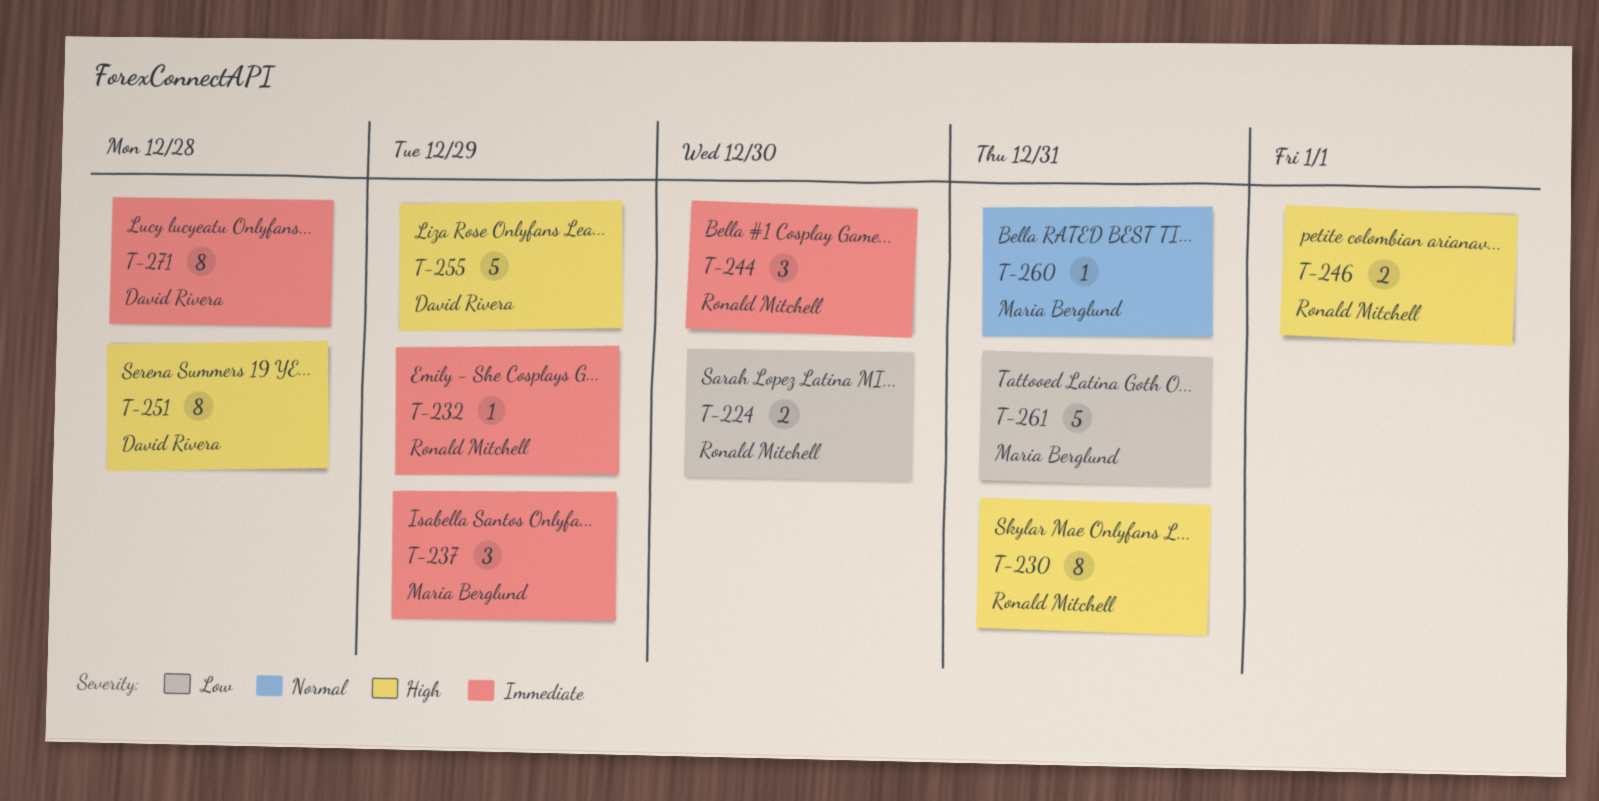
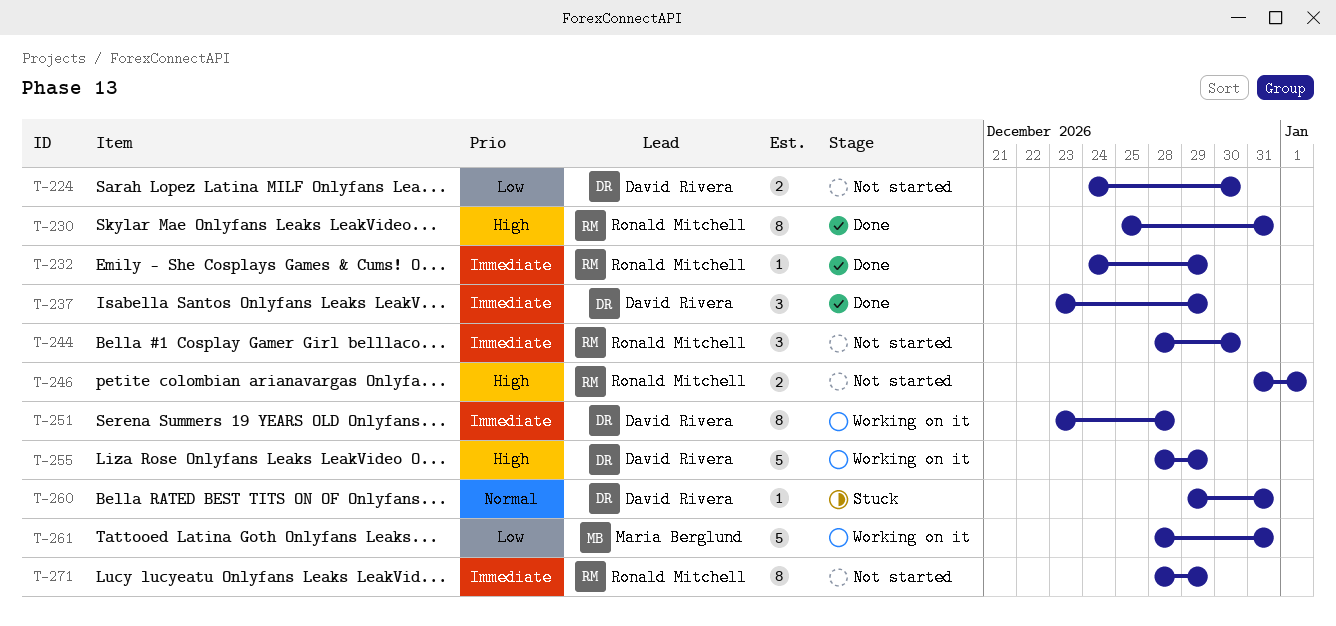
T-224, owner: Ronald Mitchell -> David Rivera
T-237, owner: Maria Berglund -> David Rivera
T-251, priority: High -> Immediate
T-260, owner: Maria Berglund -> David Rivera
T-271, owner: David Rivera -> Ronald Mitchell
T-271, due: Dec 28 -> Dec 29

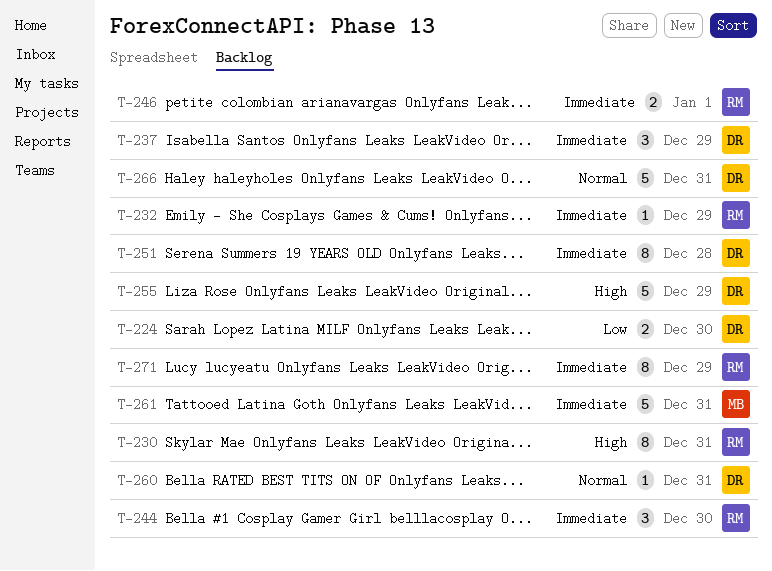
T-246, priority: High -> Immediate
T-261, priority: Low -> Immediate
T-266: none -> present

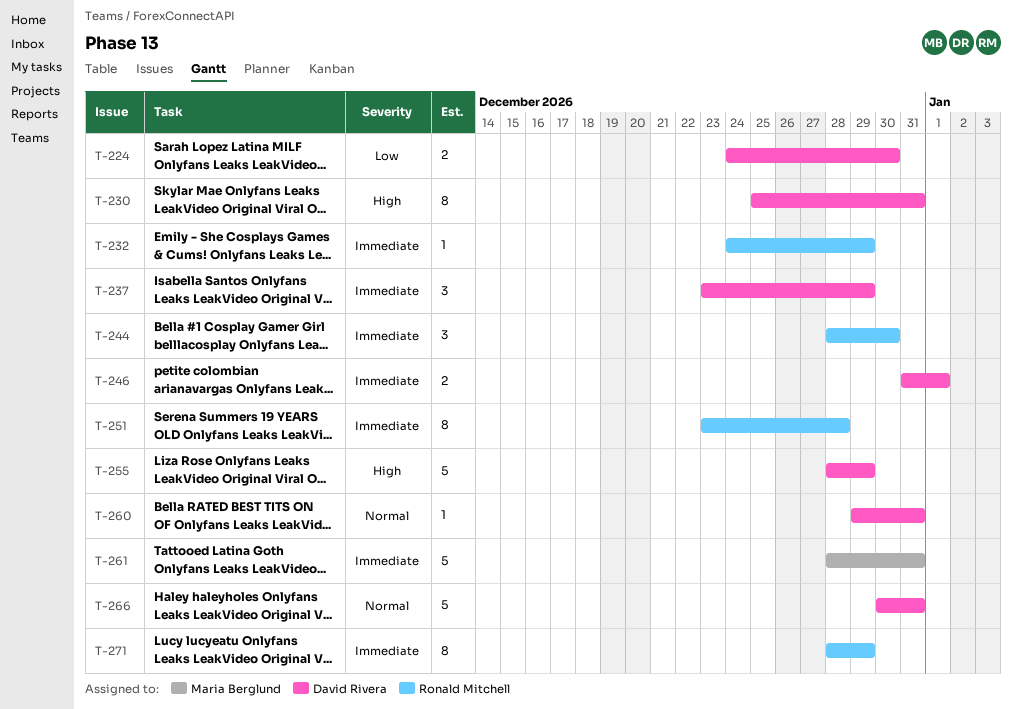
T-230, owner: Ronald Mitchell -> David Rivera
T-246, owner: Ronald Mitchell -> David Rivera
T-251, owner: David Rivera -> Ronald Mitchell

